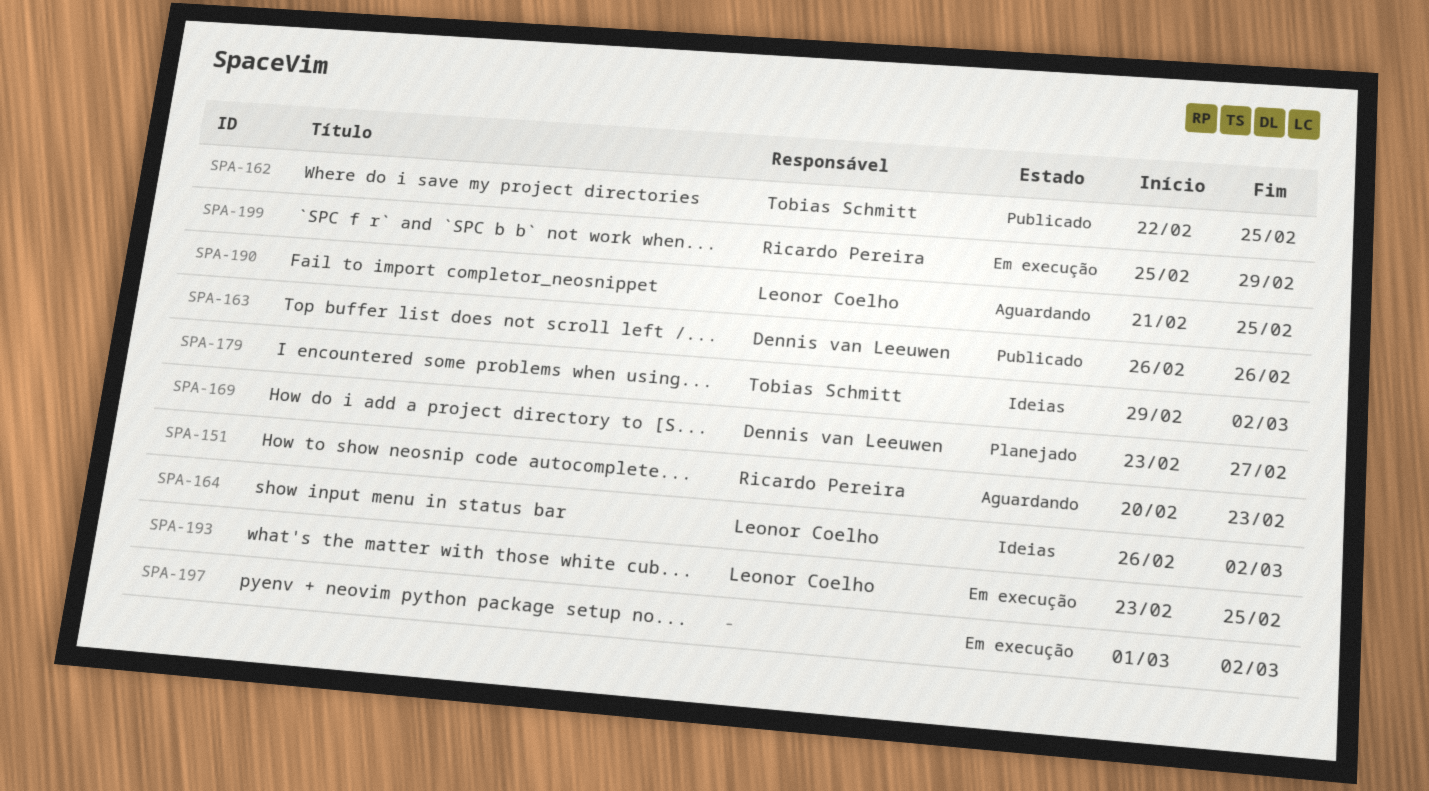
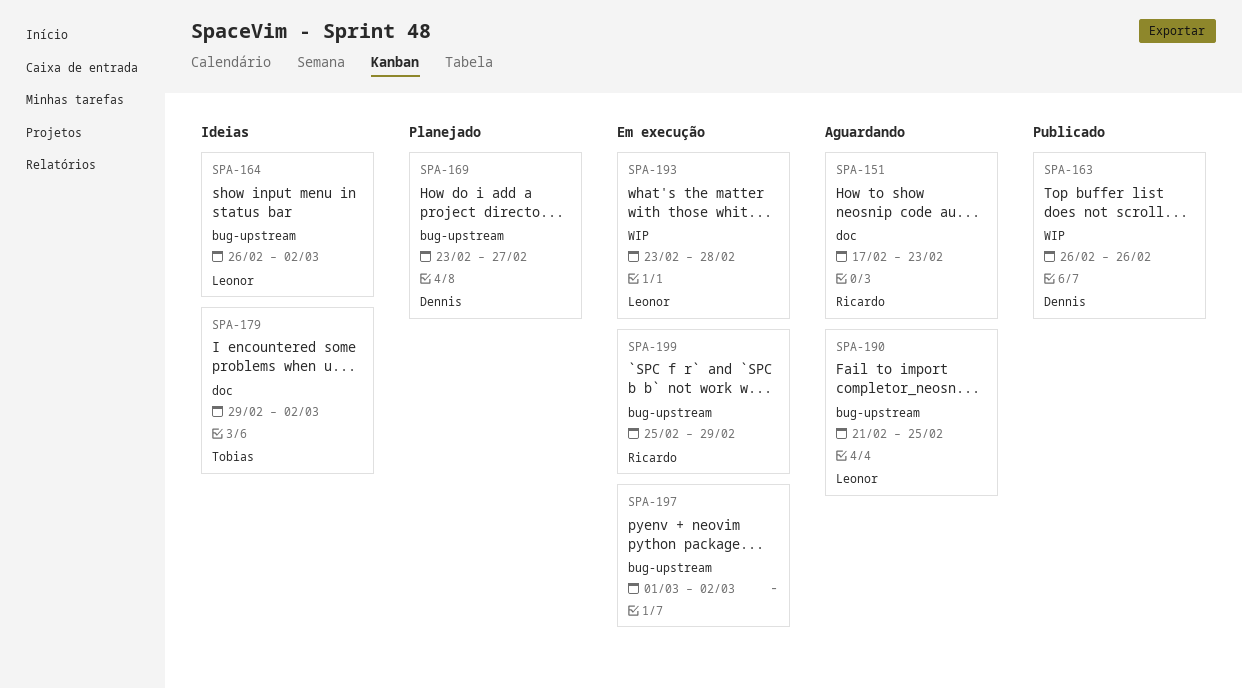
SPA-151, start: Feb 20 -> Feb 17
SPA-162: present -> none
SPA-193, due: Feb 25 -> Feb 28

